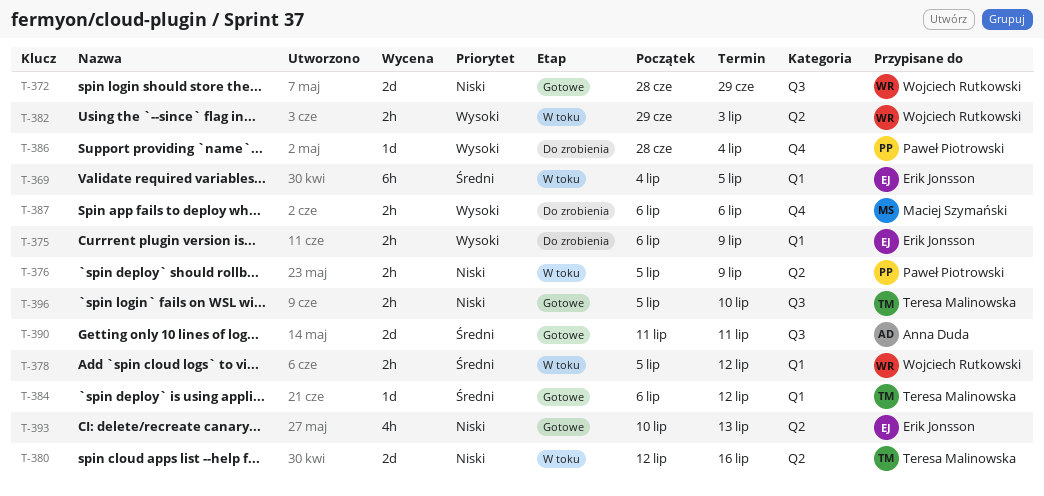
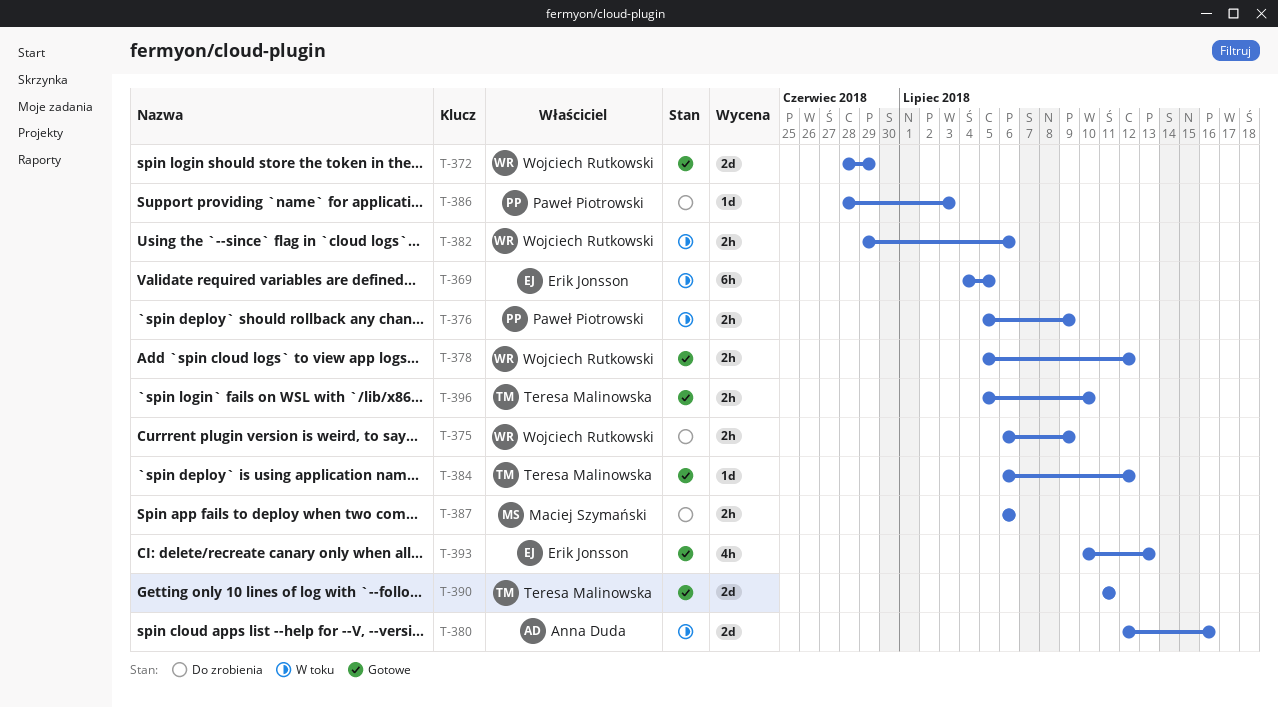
T-375, owner: Erik Jonsson -> Wojciech Rutkowski
T-378, status: W toku -> Gotowe
T-380, owner: Teresa Malinowska -> Anna Duda
T-382, due: Jul 3 -> Jul 6
T-386, due: Jul 4 -> Jul 3
T-390, owner: Anna Duda -> Teresa Malinowska

